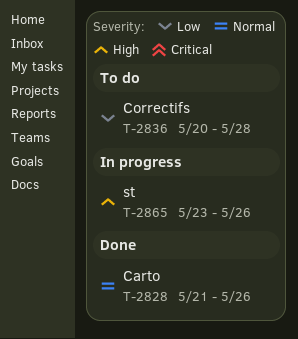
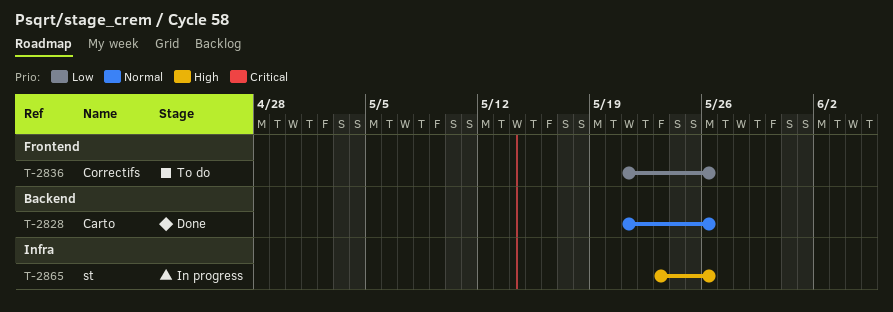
T-2836, start: May 20 -> May 21
T-2836, due: May 28 -> May 26

